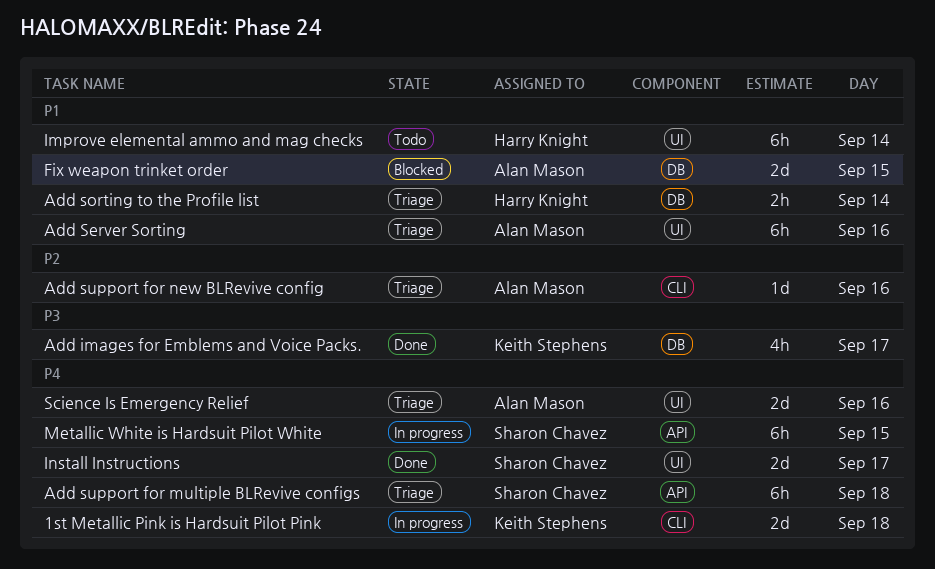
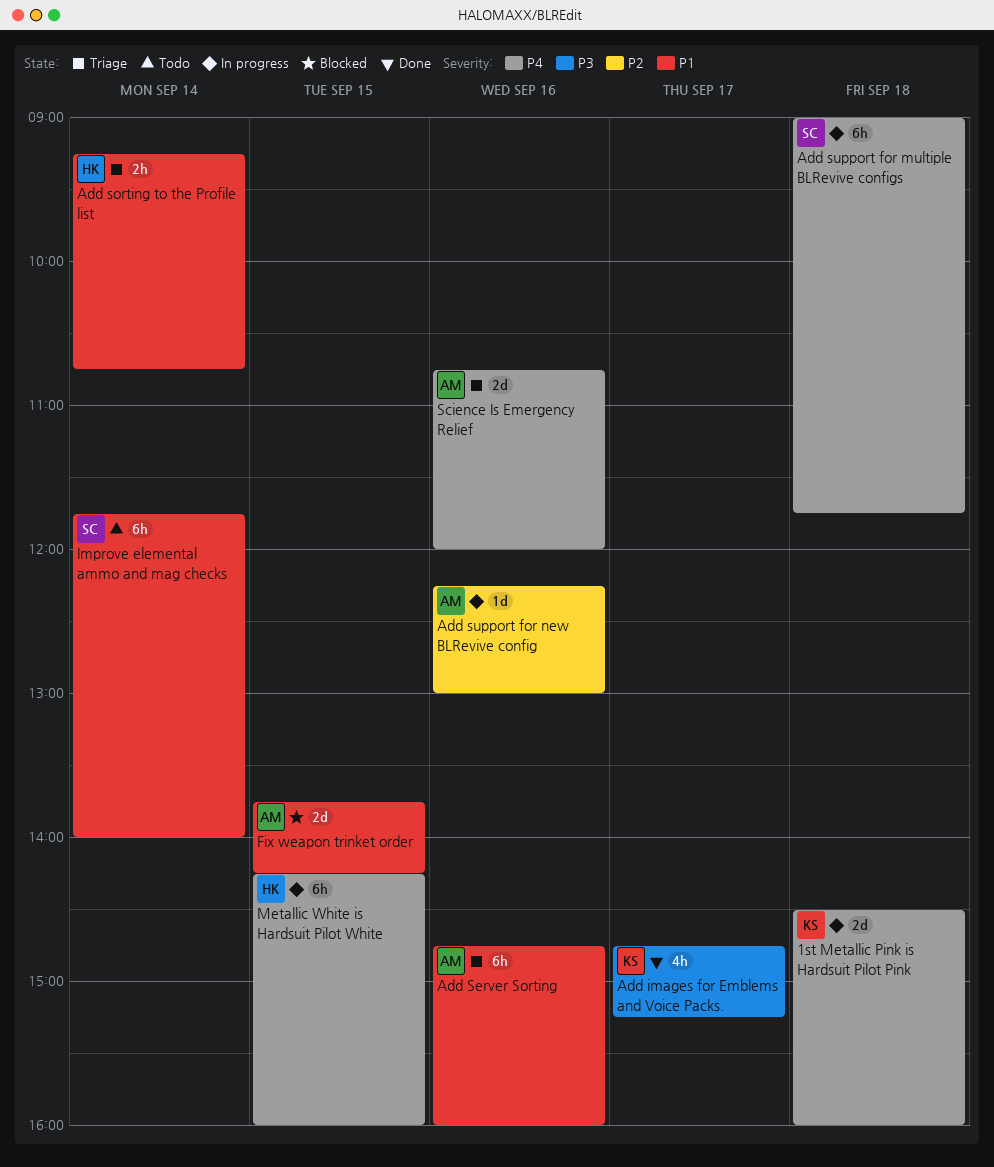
Add support for multiple BLRevive configs, status: Triage -> In progress
Add support for new BLRevive config, status: Triage -> In progress
Improve elemental ammo and mag checks, owner: Harry Knight -> Sharon Chavez
Install Instructions: present -> none
Metallic White is Hardsuit Pilot White, owner: Sharon Chavez -> Harry Knight

